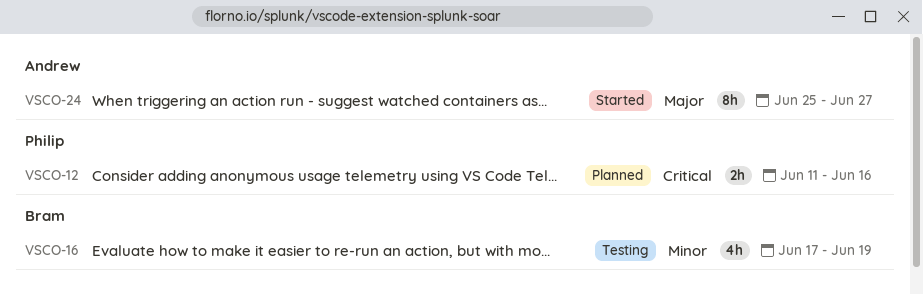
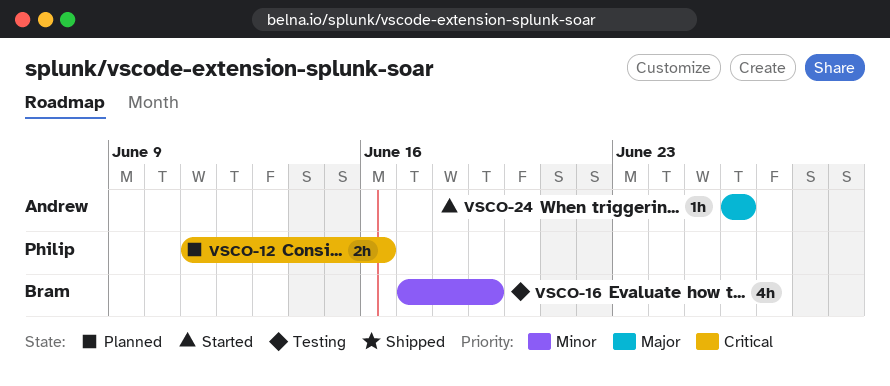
VSCO-24, estimate: 8h -> 1h
VSCO-24, start: Jun 25 -> Jun 26
VSCO-24, due: Jun 27 -> Jun 26

